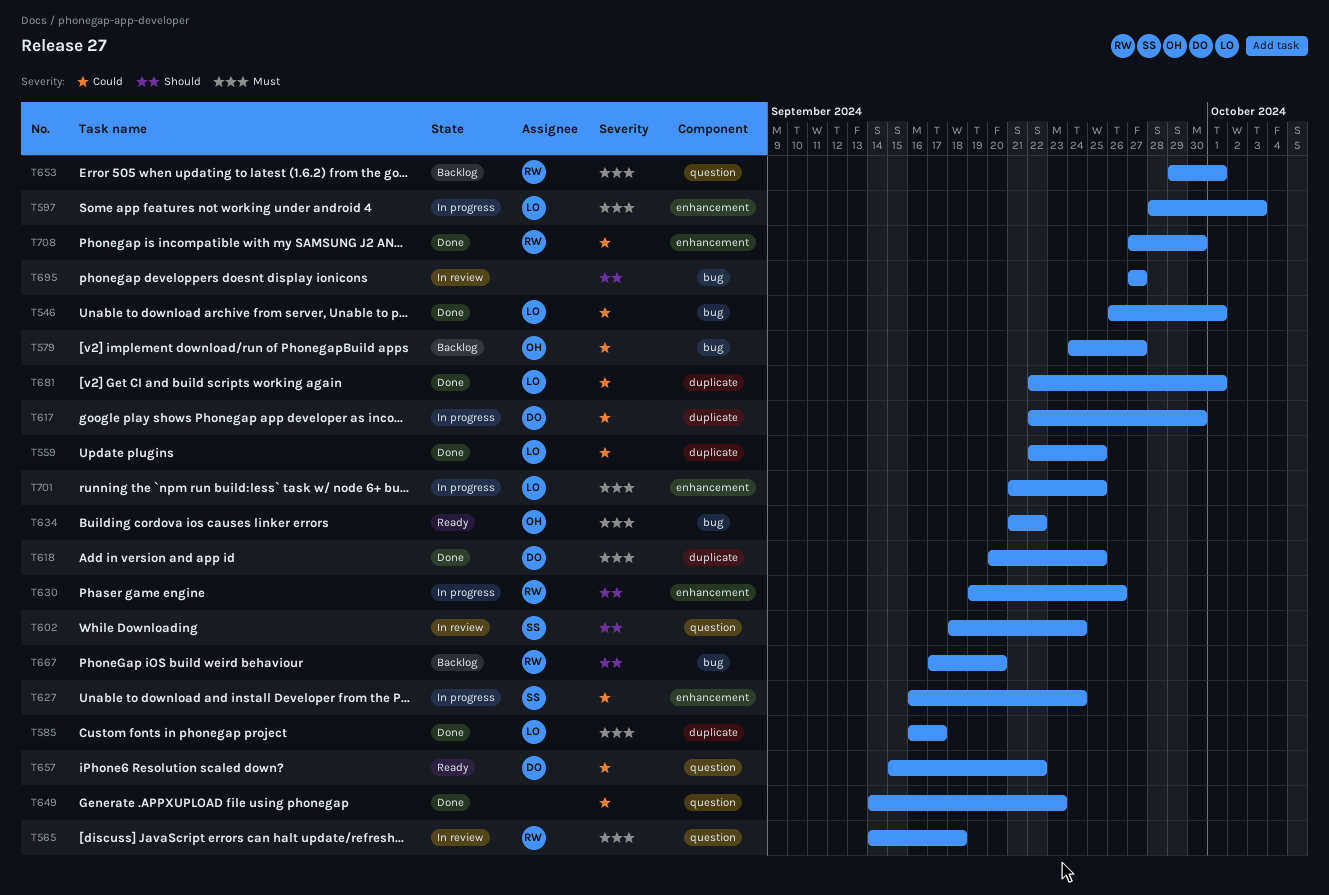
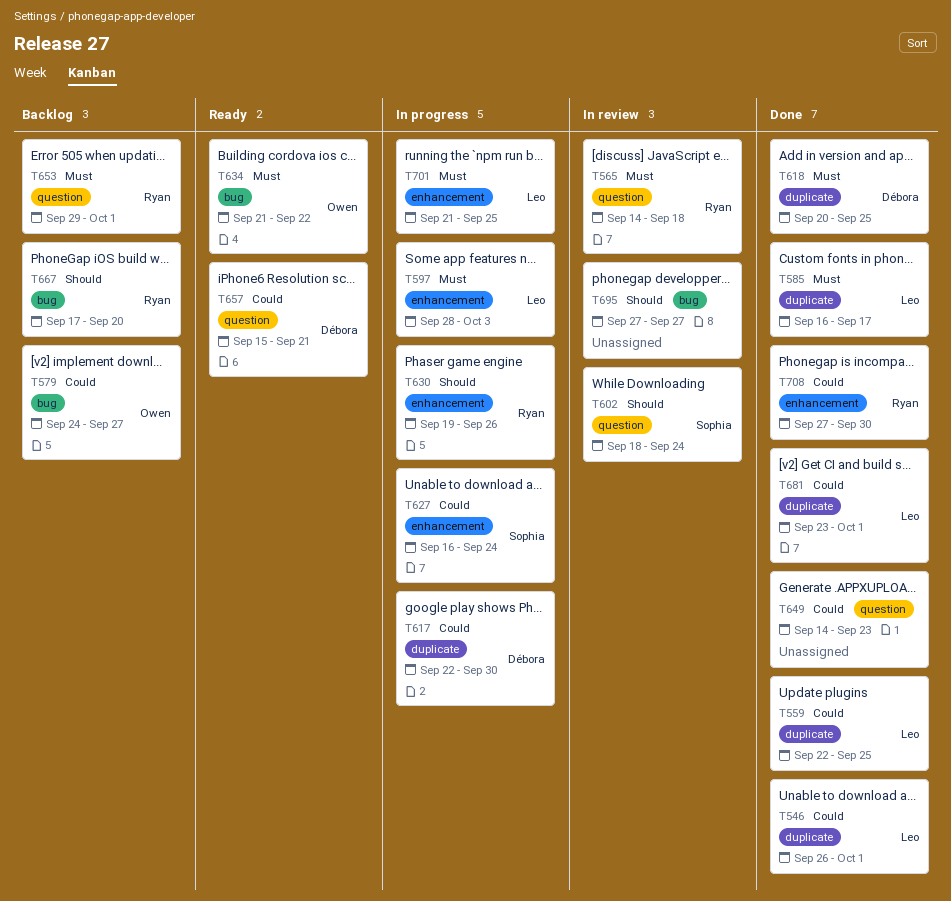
T546, label: bug -> duplicate
T657, due: Sep 22 -> Sep 21
T681, start: Sep 22 -> Sep 23

